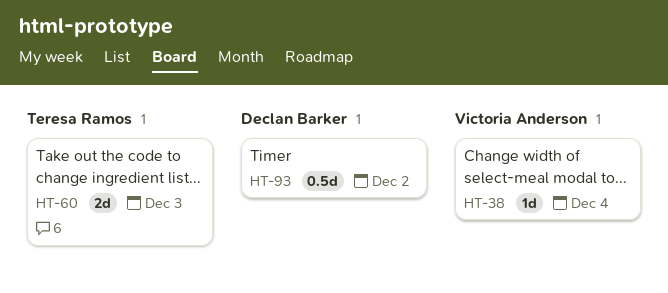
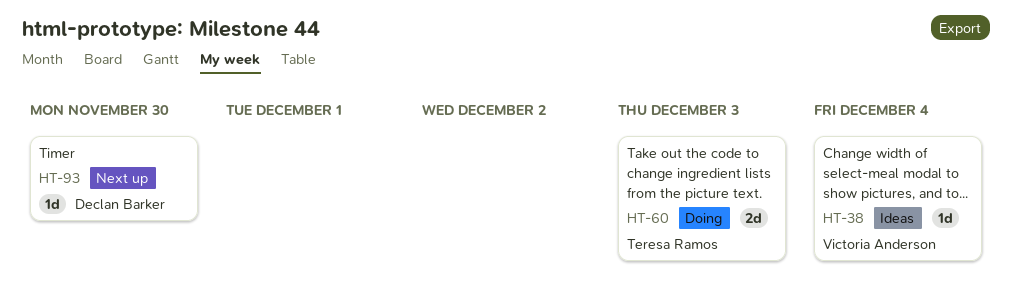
HT-93, estimate: 0.5d -> 1d
HT-93, due: Dec 2 -> Nov 30

